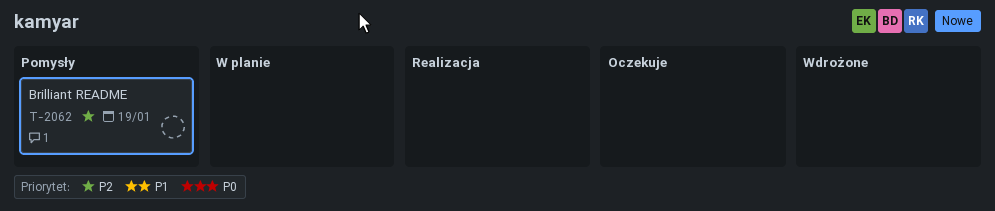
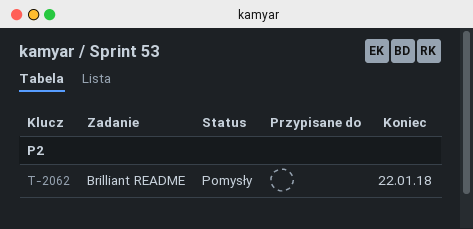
T-2062, due: Jan 19 -> Jan 22

